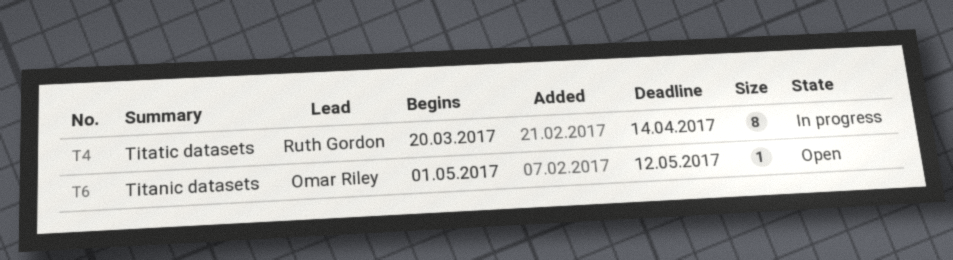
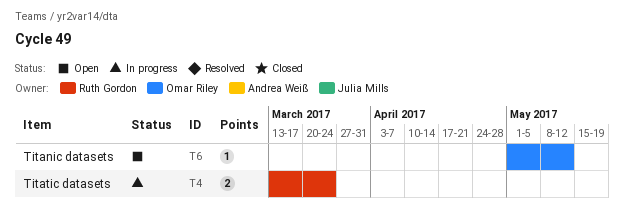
T4, estimate: 8 -> 2
T4, start: Mar 20 -> Mar 13
T4, due: Apr 14 -> Mar 24

